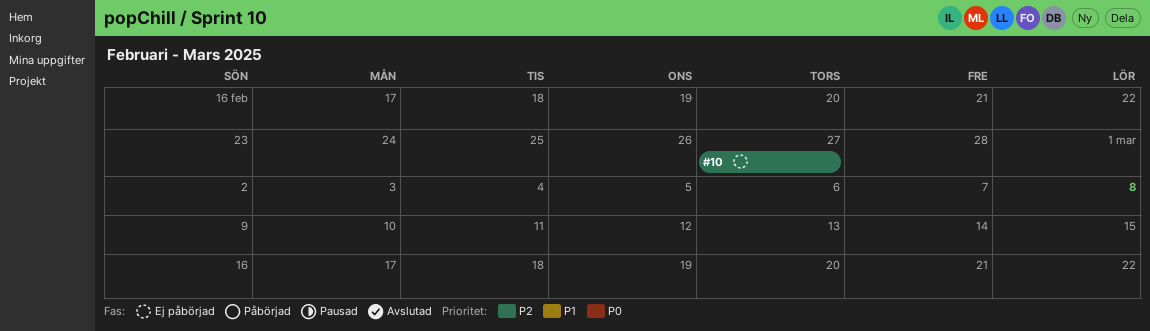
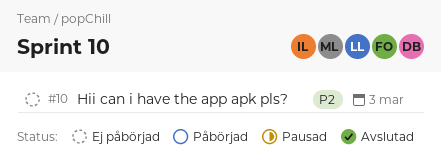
#10, due: Feb 27 -> Mar 3

